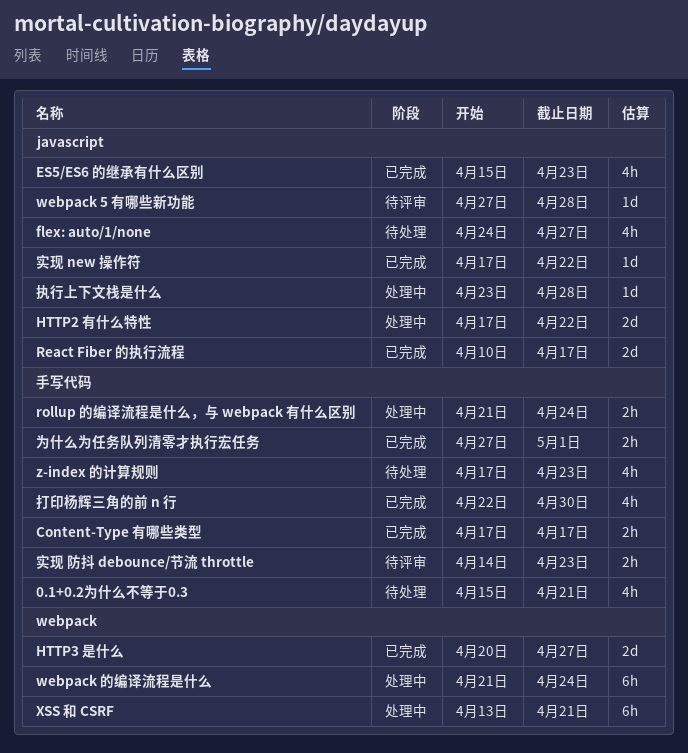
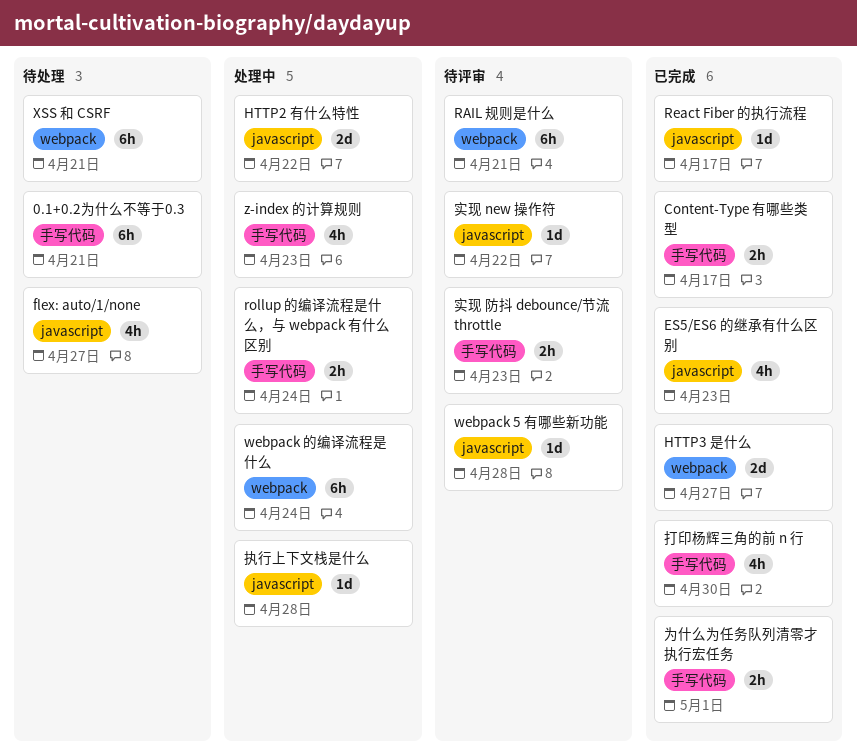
0.1+0.2为什么不等于0.3, estimate: 4h -> 6h
RAIL 规则是什么: none -> present
React Fiber 的执行流程, estimate: 2d -> 1d
XSS 和 CSRF, status: 处理中 -> 待处理
z-index 的计算规则, status: 待处理 -> 处理中
实现 new 操作符, status: 已完成 -> 待评审

